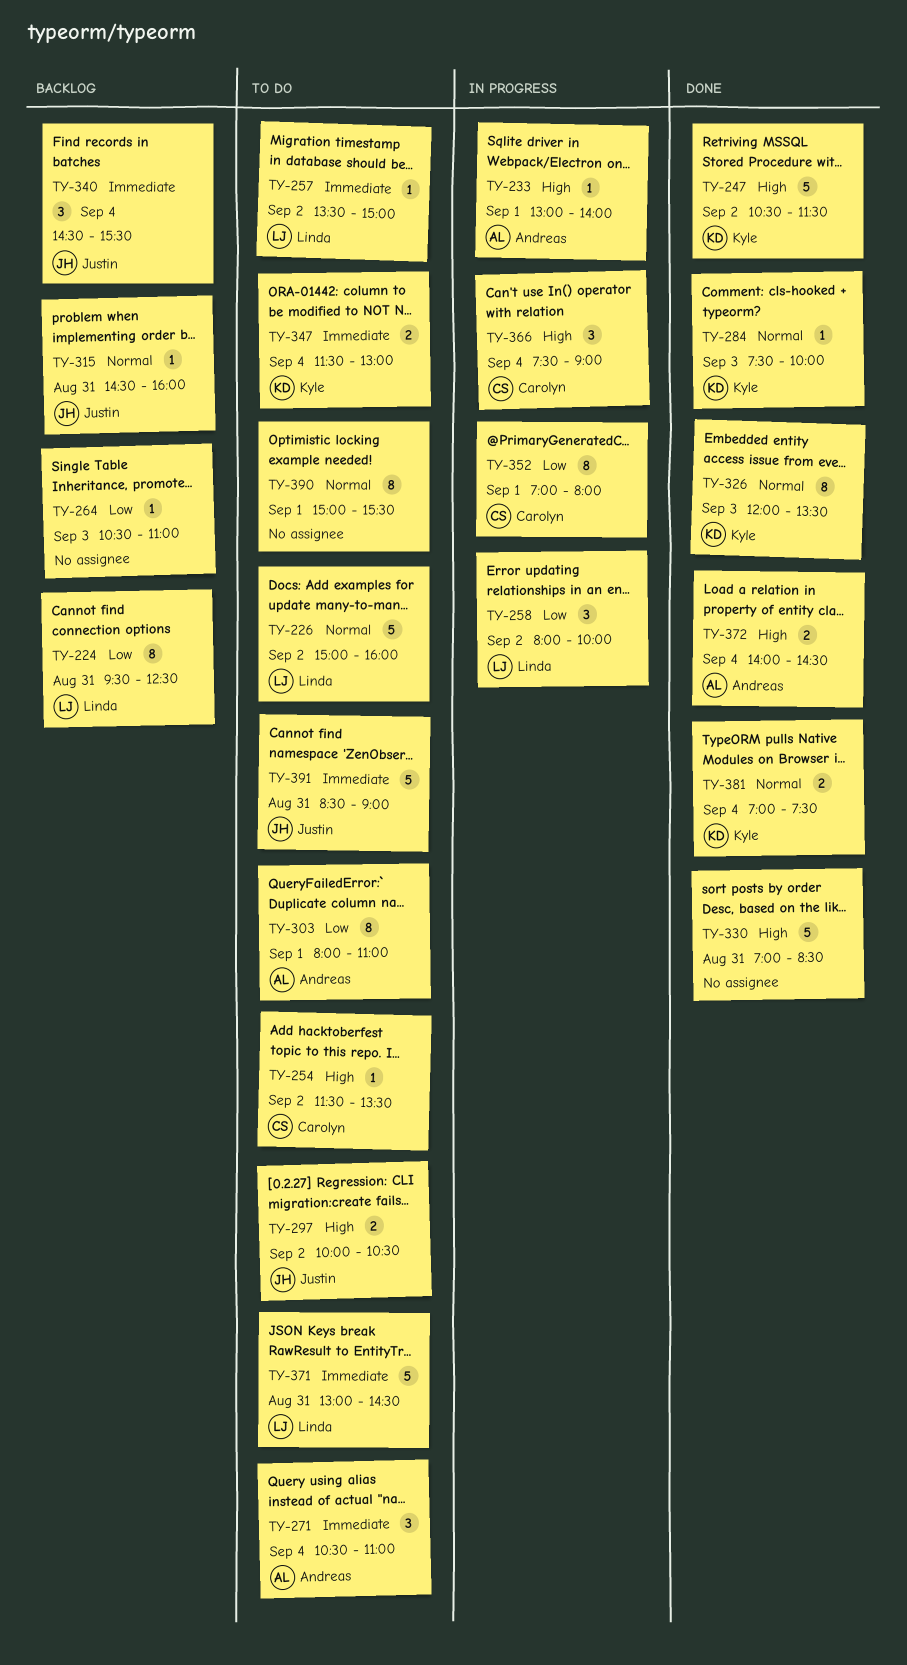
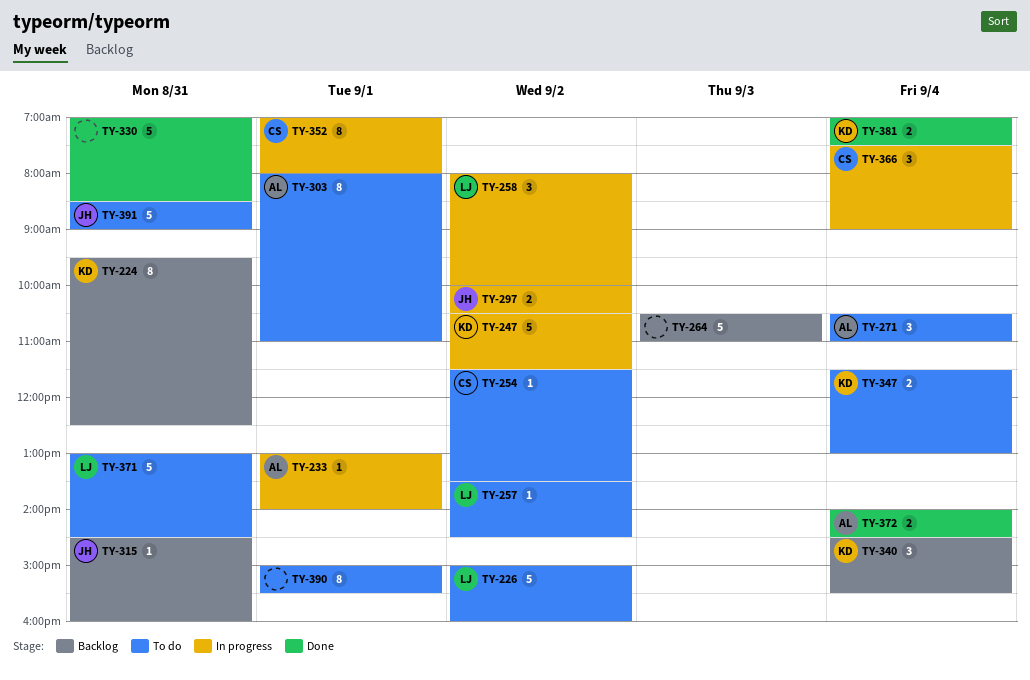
TY-224, owner: Linda -> Kyle
TY-247, status: Done -> In progress
TY-257, ends: 15:00 -> 14:30
TY-264, estimate: 1 -> 5
TY-284: present -> none
TY-297, status: To do -> In progress
TY-326: present -> none
TY-340, owner: Justin -> Kyle

